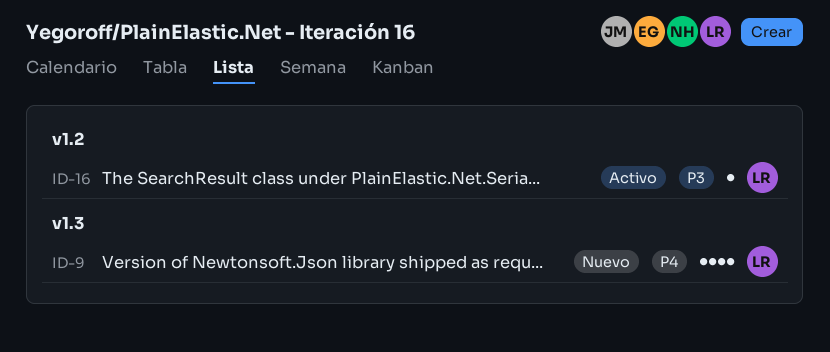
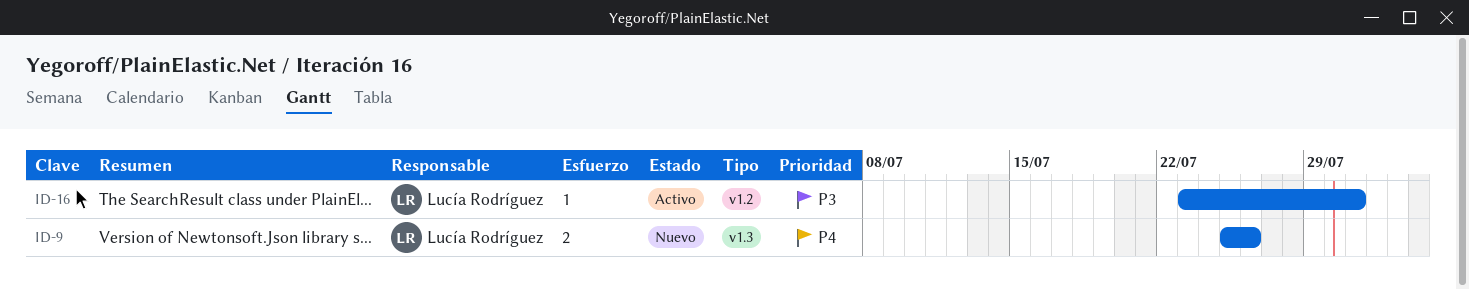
ID-9, estimate: 4 -> 2

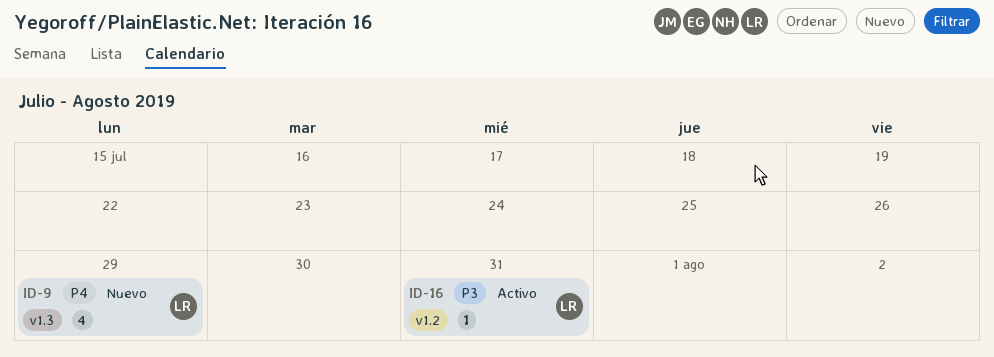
ID-9, estimate: 2 -> 4
ID-9, due: Jul 26 -> Jul 29

